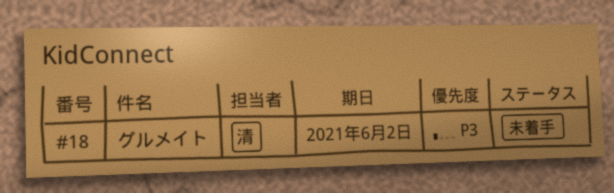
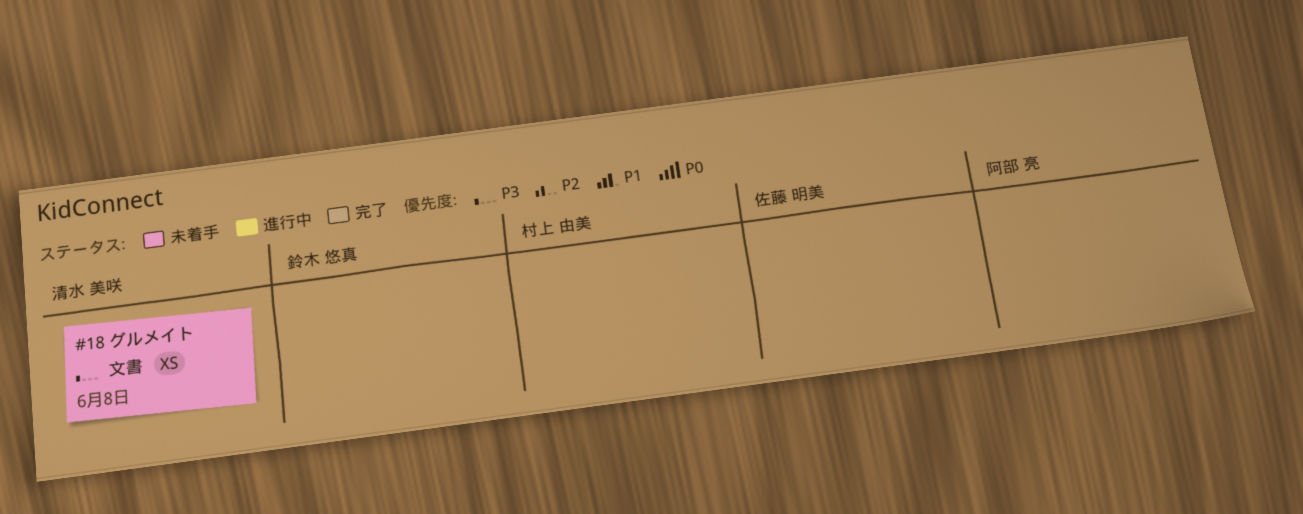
#18, due: Jun 2 -> Jun 8

